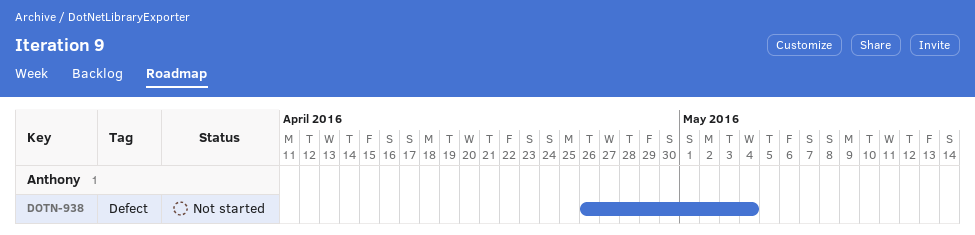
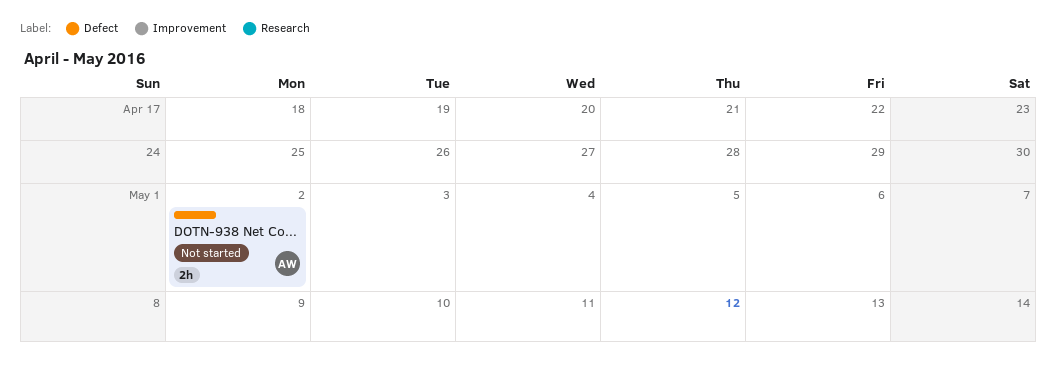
DOTN-938, due: May 4 -> May 2

